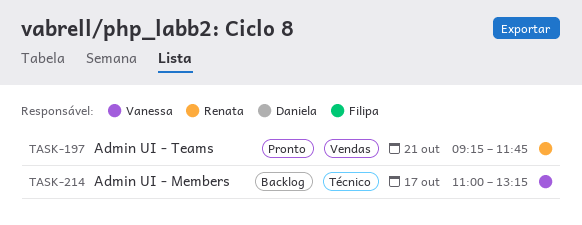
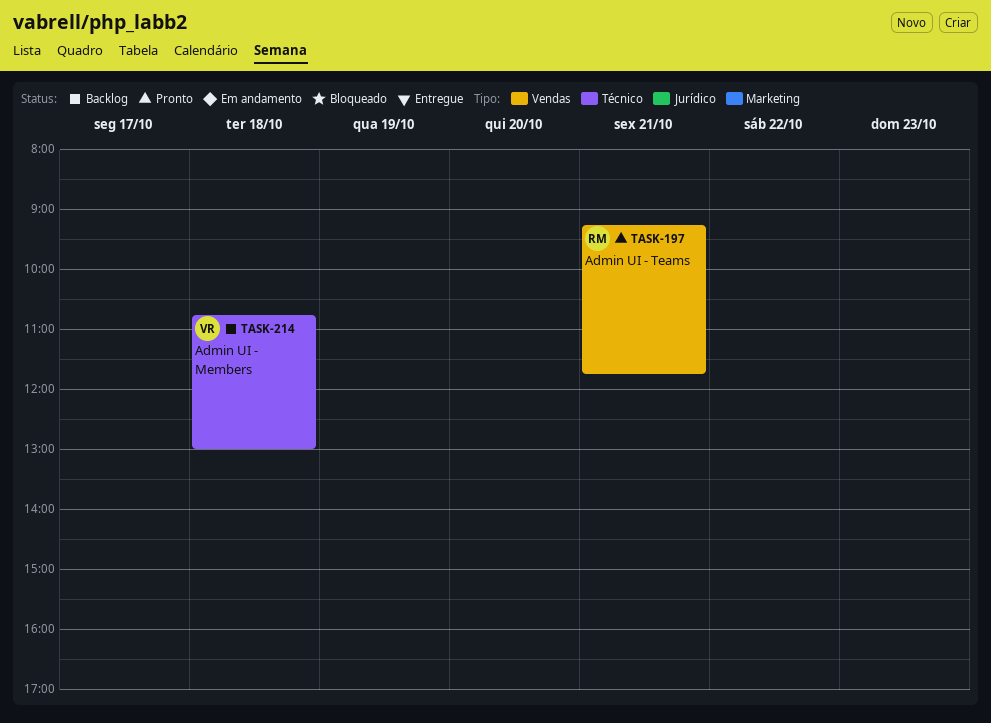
TASK-214, day: Oct 17 -> Oct 18
TASK-214, begins: 11:00 -> 10:45
TASK-214, ends: 13:15 -> 13:00

